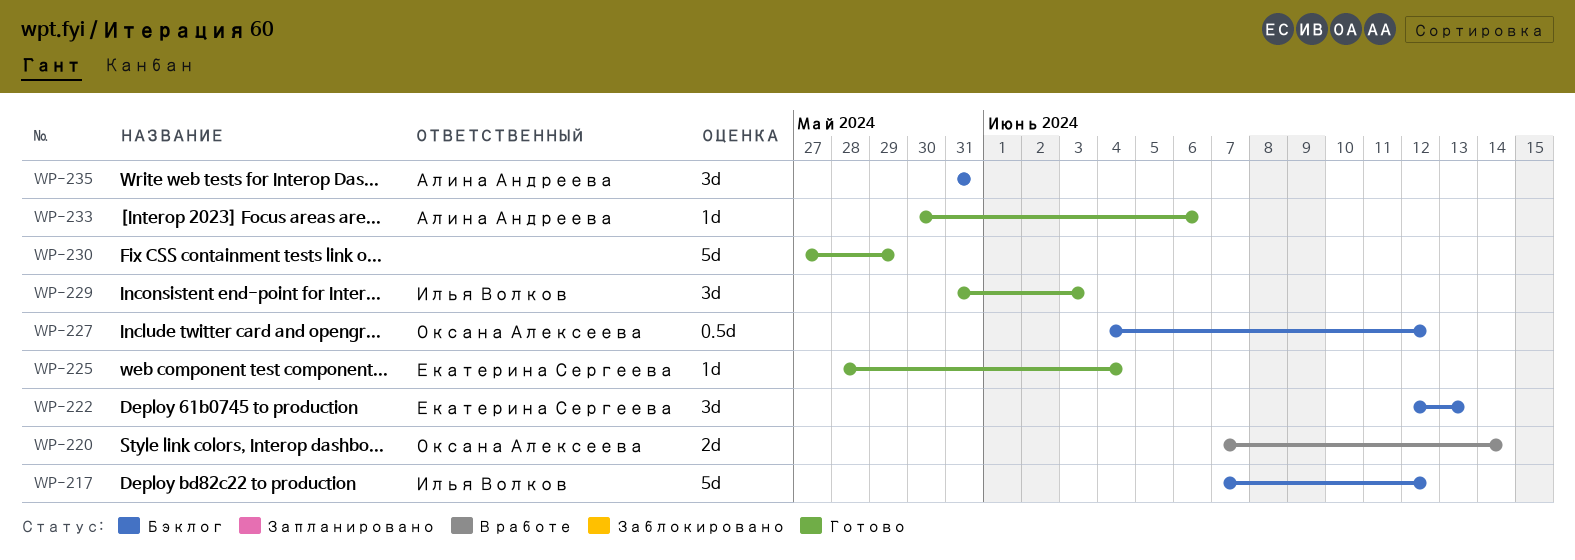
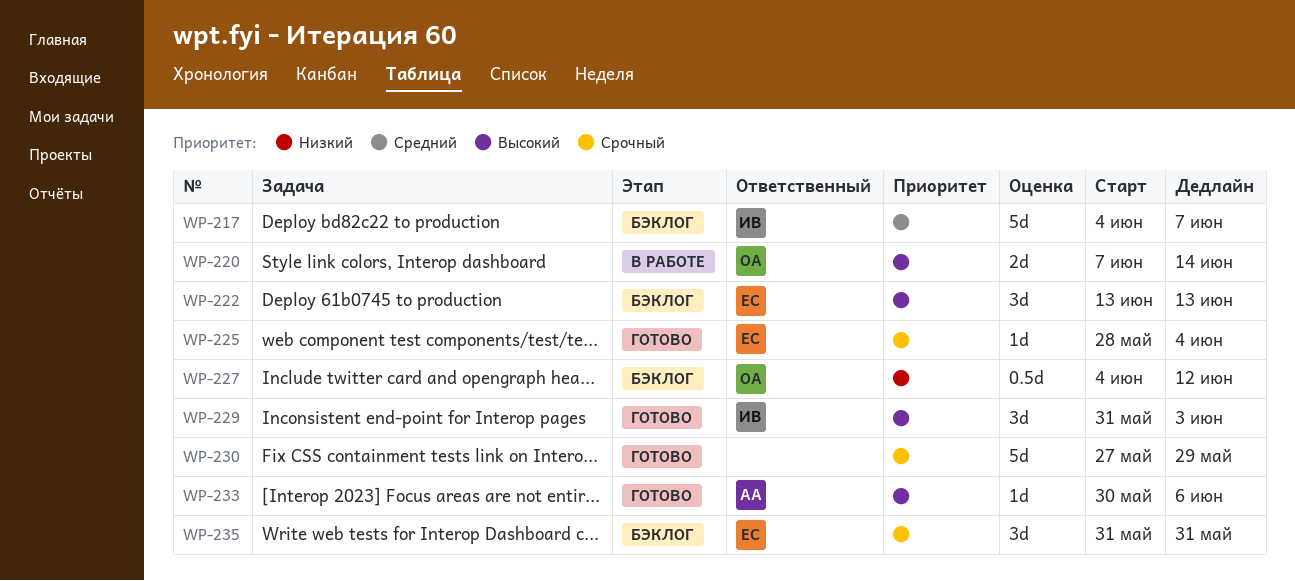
WP-217, start: Jun 7 -> Jun 4
WP-217, due: Jun 12 -> Jun 7
WP-222, start: Jun 12 -> Jun 13
WP-235, owner: Алина Андреева -> Екатерина Сергеева

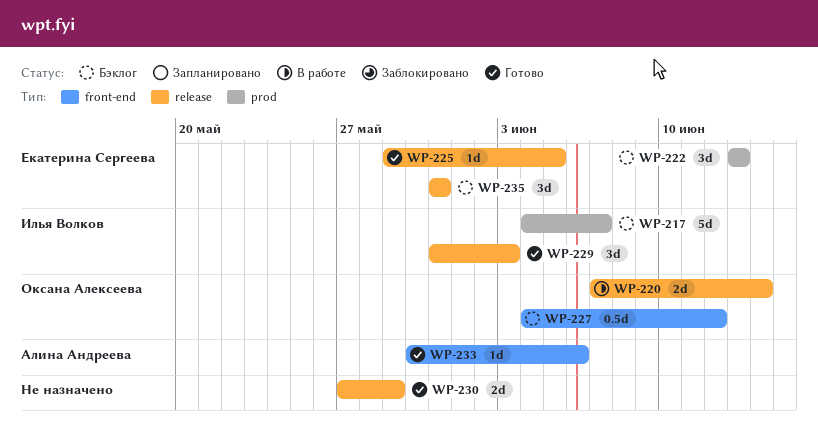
WP-225, start: May 28 -> May 29
WP-225, due: Jun 4 -> Jun 5
WP-230, estimate: 5d -> 2d

